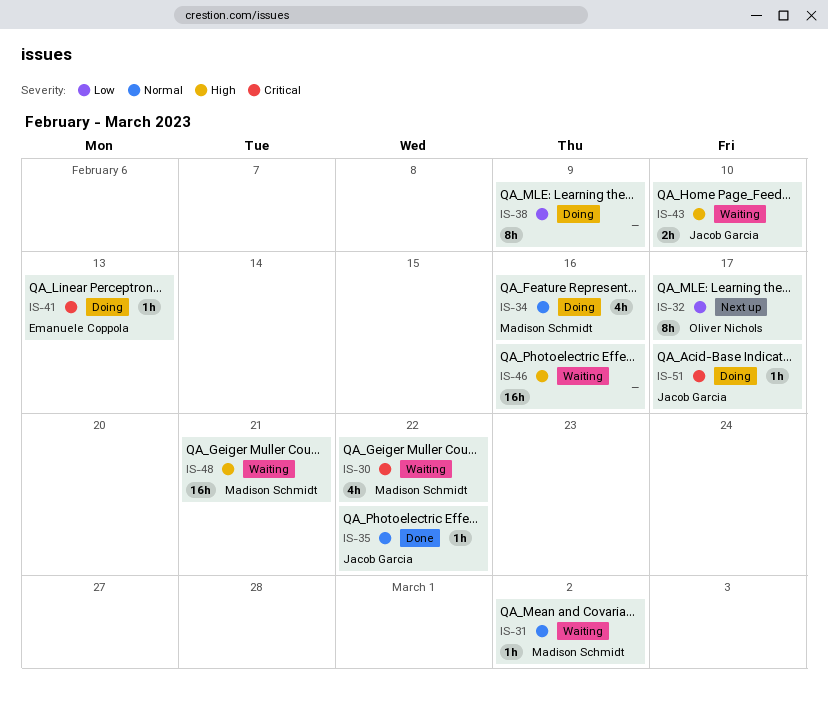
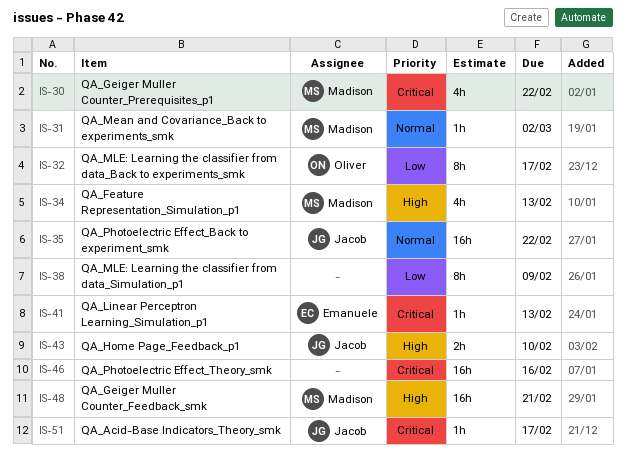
IS-34, priority: Normal -> High
IS-34, due: Feb 16 -> Feb 13
IS-35, estimate: 1h -> 16h
IS-46, priority: High -> Critical

